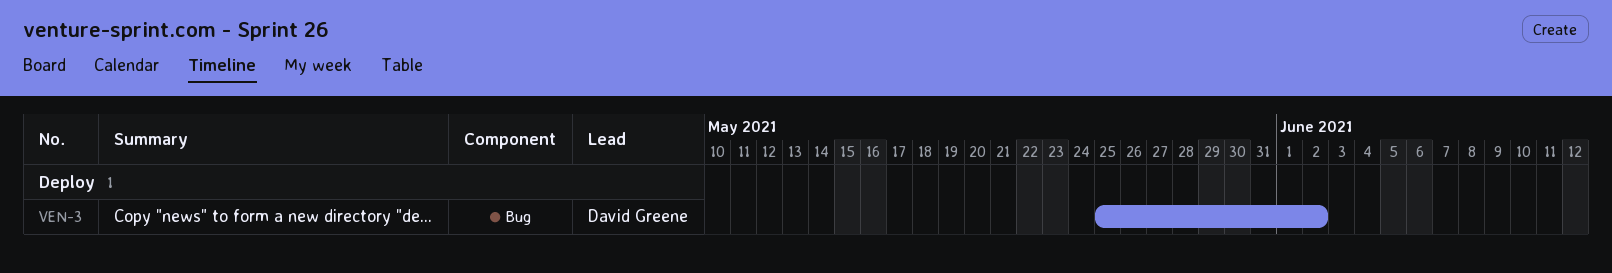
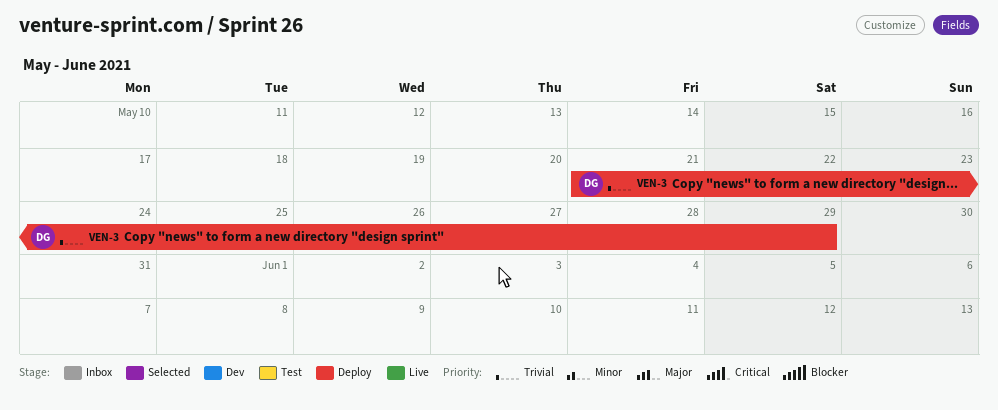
VEN-3, start: May 25 -> May 21
VEN-3, due: Jun 2 -> May 29

